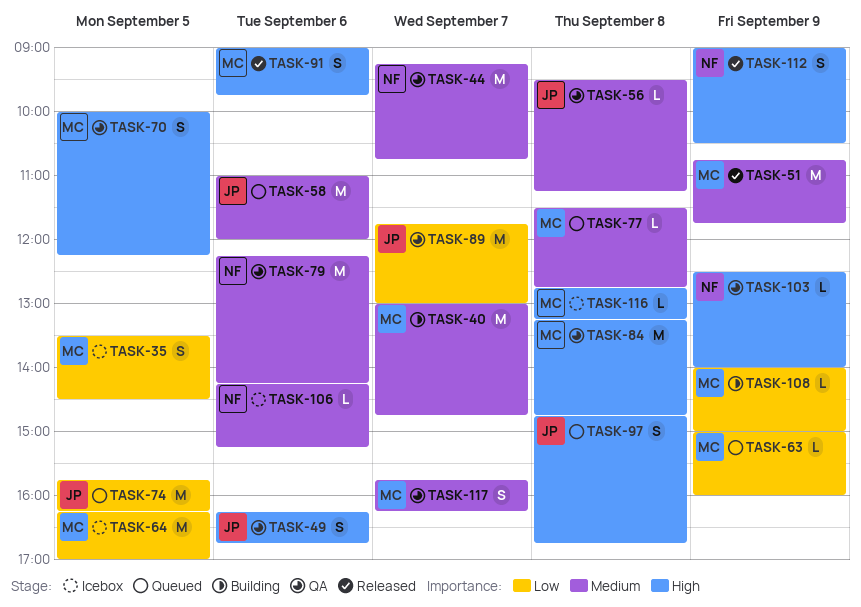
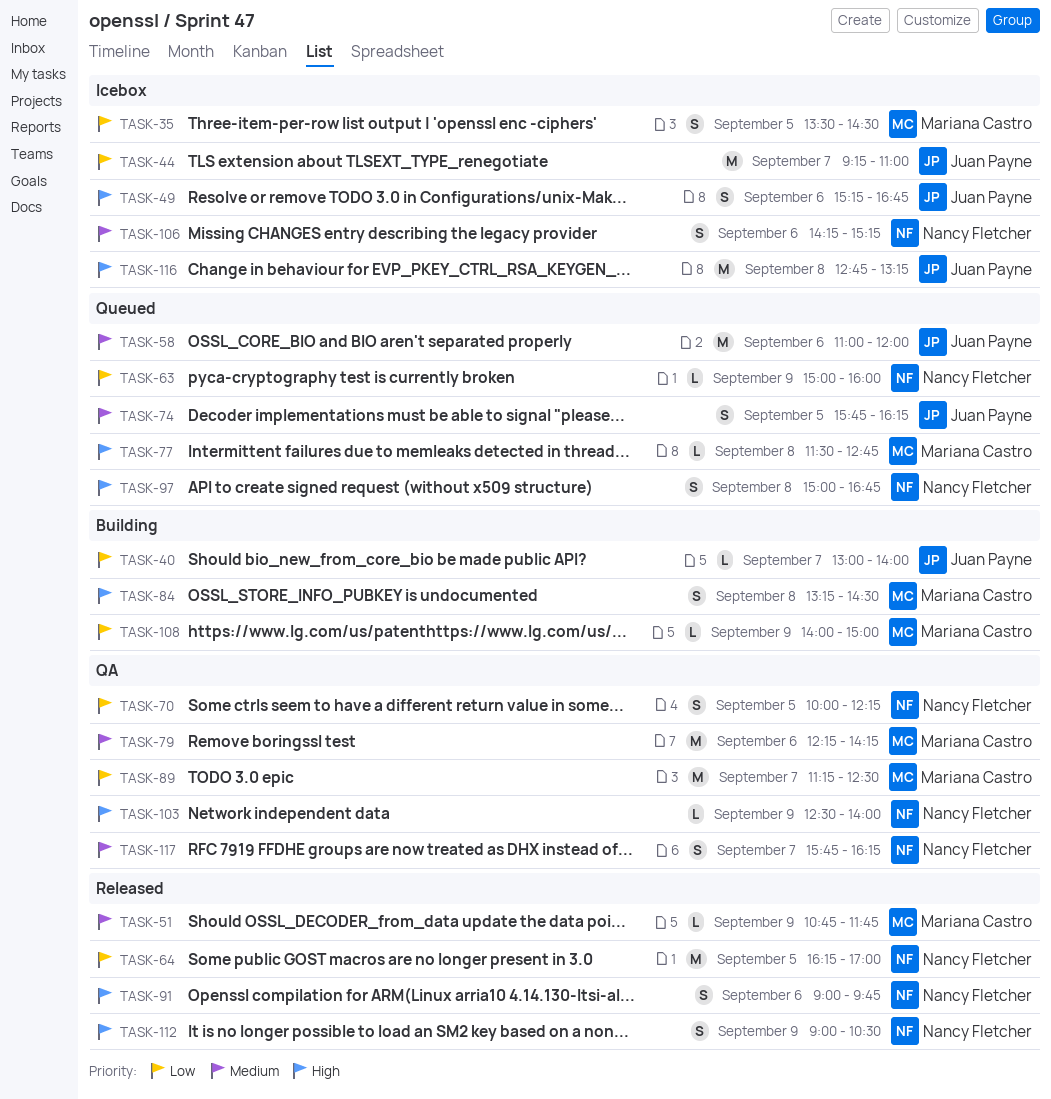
TASK-40, owner: Mariana Castro -> Juan Payne
TASK-40, priority: Medium -> Low
TASK-40, estimate: M -> L
TASK-40, ends: 14:45 -> 14:00
TASK-44, status: QA -> Icebox
TASK-44, owner: Nancy Fletcher -> Juan Payne
TASK-44, priority: Medium -> Low
TASK-44, ends: 10:45 -> 11:00
TASK-49, status: QA -> Icebox
TASK-49, begins: 16:15 -> 15:15
TASK-51, estimate: M -> L
TASK-56: present -> none
TASK-63, owner: Mariana Castro -> Nancy Fletcher
TASK-64, status: Icebox -> Released
TASK-64, owner: Mariana Castro -> Nancy Fletcher
TASK-70, owner: Mariana Castro -> Nancy Fletcher
TASK-70, priority: High -> Low
TASK-74, priority: Low -> Medium
TASK-74, estimate: M -> S
TASK-77, priority: Medium -> High
TASK-79, owner: Nancy Fletcher -> Mariana Castro
TASK-84, status: QA -> Building
TASK-84, estimate: M -> S
TASK-84, ends: 14:45 -> 14:30
TASK-89, owner: Juan Payne -> Mariana Castro
TASK-89, begins: 11:45 -> 11:15
TASK-89, ends: 13:00 -> 12:30
TASK-91, owner: Mariana Castro -> Nancy Fletcher
TASK-97, owner: Juan Payne -> Nancy Fletcher
TASK-97, begins: 14:45 -> 15:00
TASK-106, estimate: L -> S
TASK-116, owner: Mariana Castro -> Juan Payne
TASK-116, estimate: L -> M
TASK-117, owner: Mariana Castro -> Nancy Fletcher

